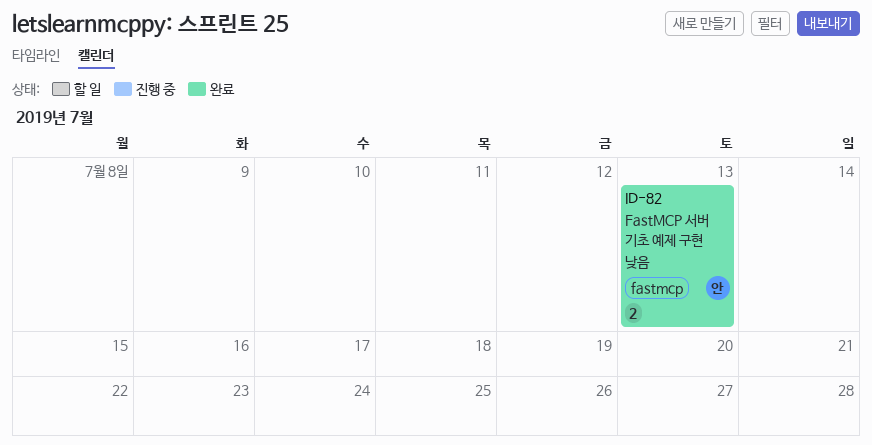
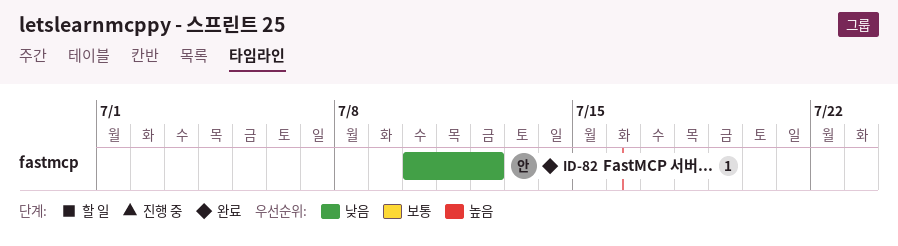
ID-82, estimate: 2 -> 1
ID-82, due: Jul 13 -> Jul 12

